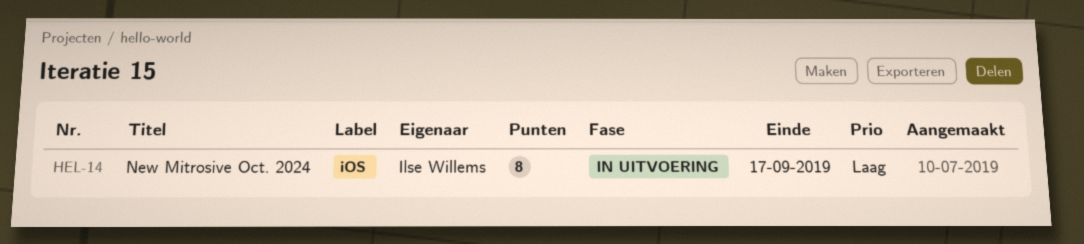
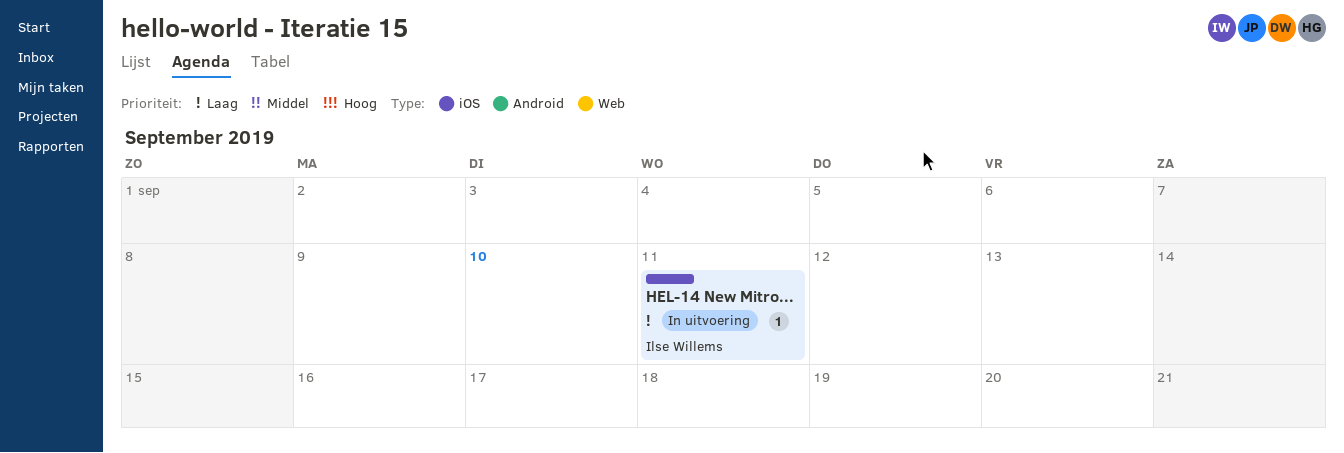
HEL-14, estimate: 8 -> 1
HEL-14, due: Sep 17 -> Sep 11

